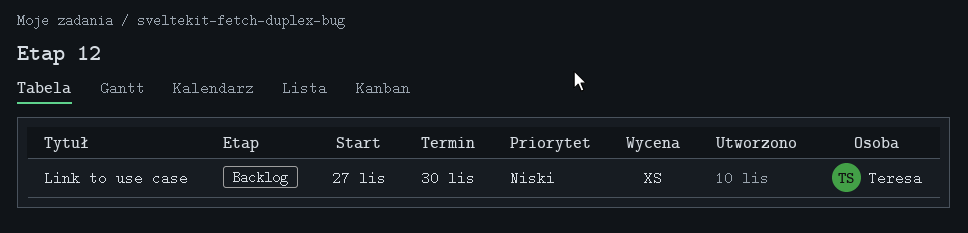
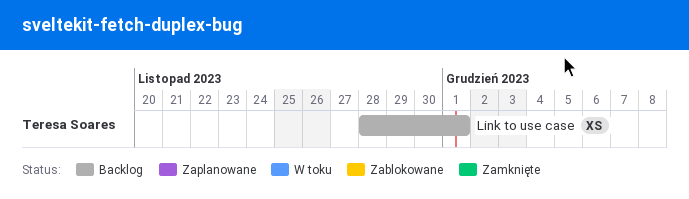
Link to use case, start: Nov 27 -> Nov 28
Link to use case, due: Nov 30 -> Dec 1

